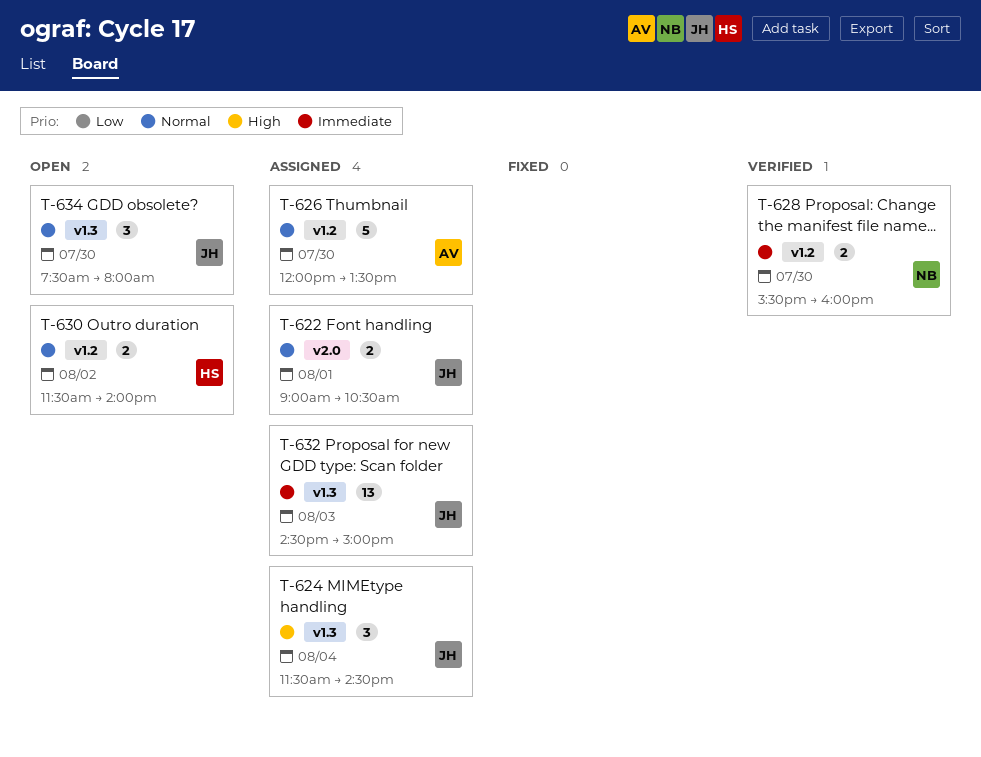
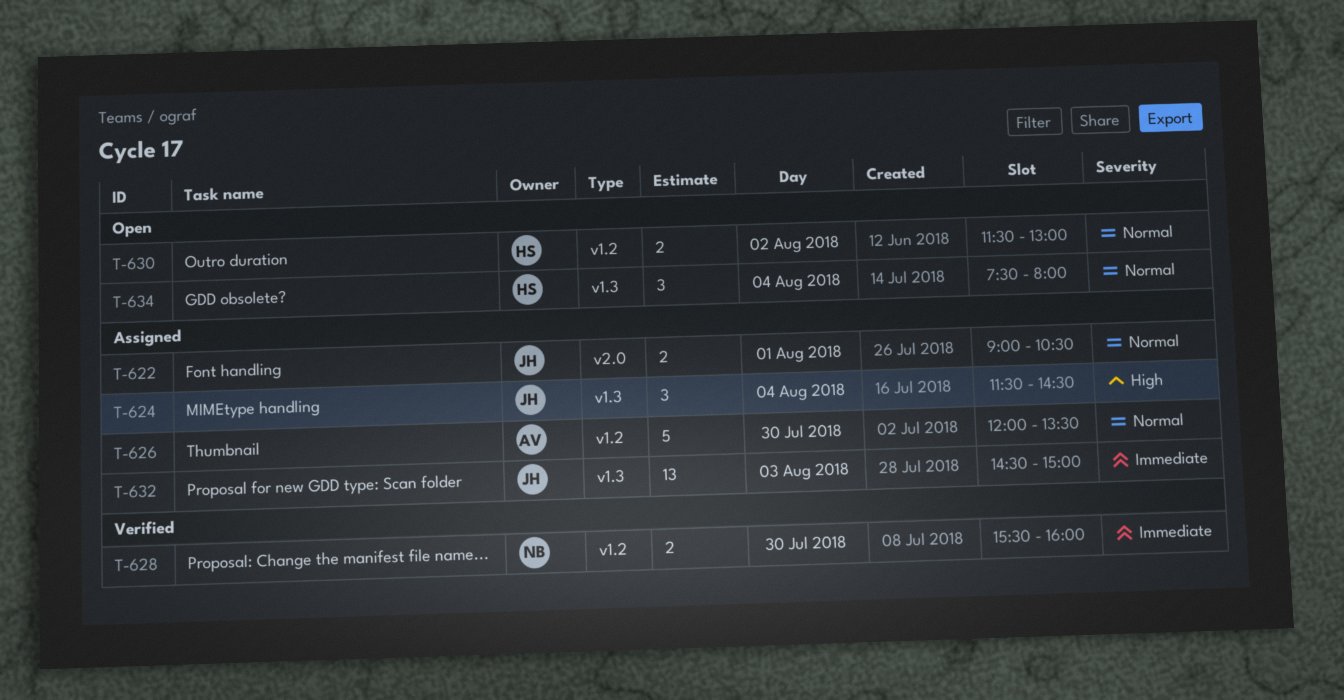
T-630, ends: 14:00 -> 13:00
T-634, owner: JH -> HS
T-634, day: Jul 30 -> Aug 4

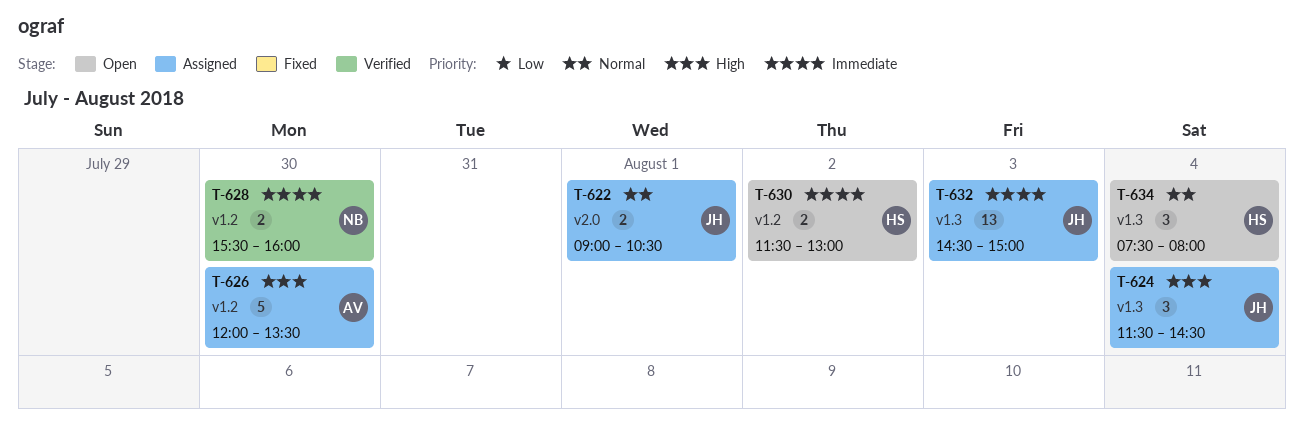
T-626, priority: Normal -> High
T-630, priority: Normal -> Immediate

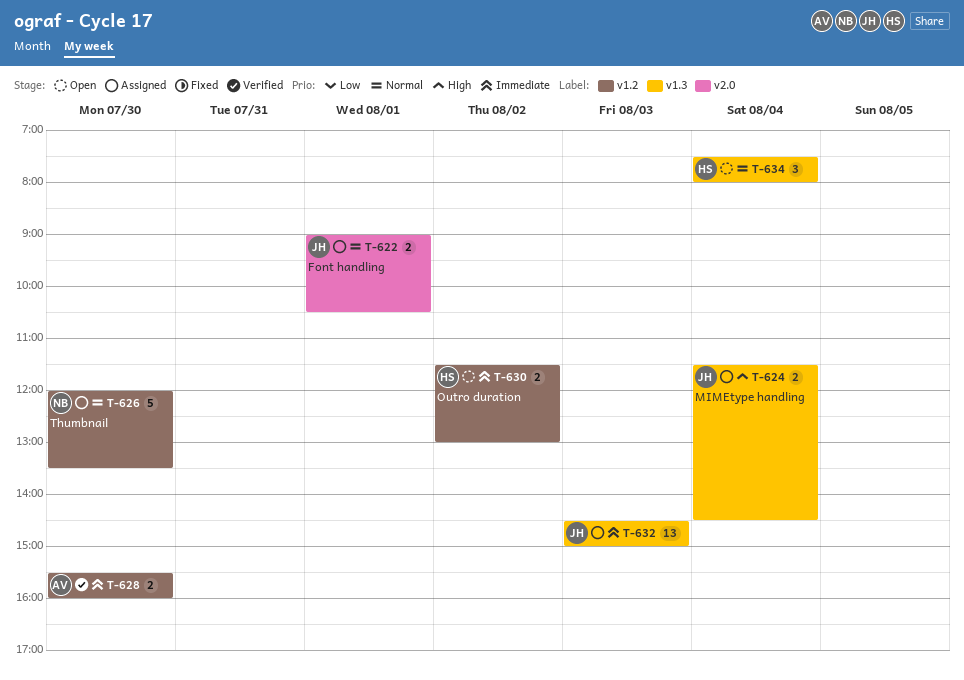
T-624, estimate: 3 -> 2
T-626, owner: AV -> NB
T-626, priority: High -> Normal
T-628, owner: NB -> AV

